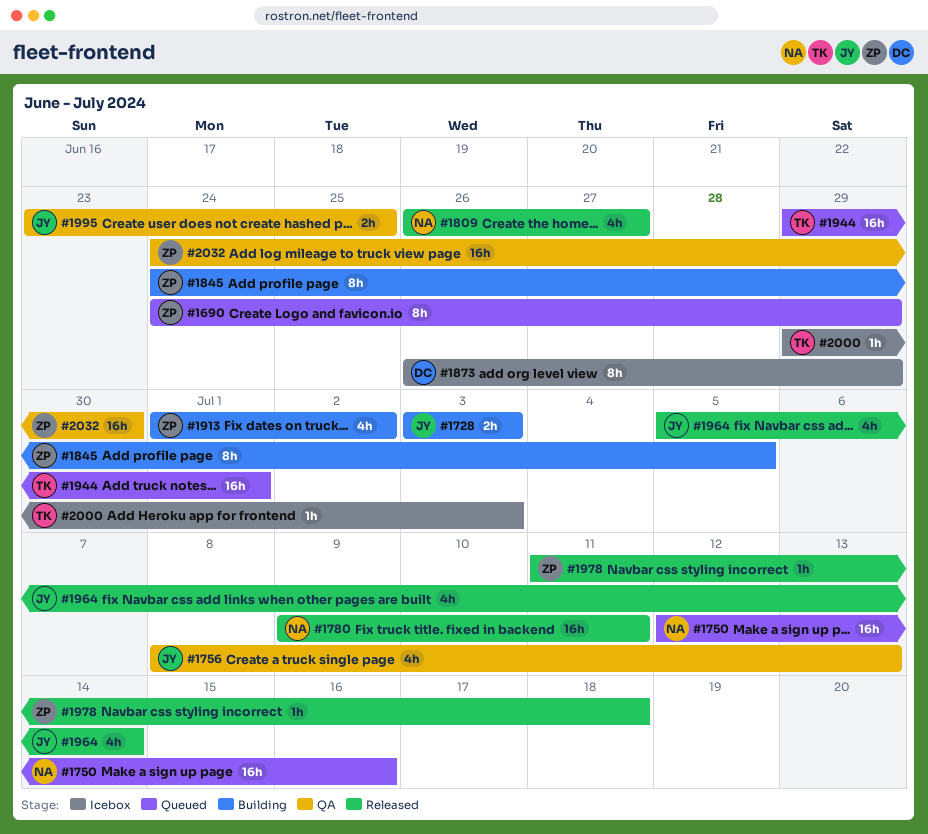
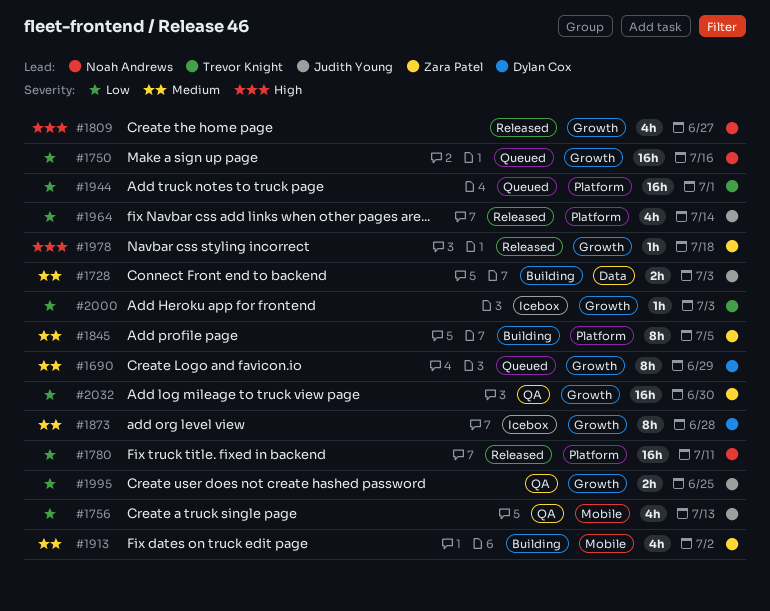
#1690, owner: Zara Patel -> Dylan Cox
#1873, due: Jun 29 -> Jun 28

